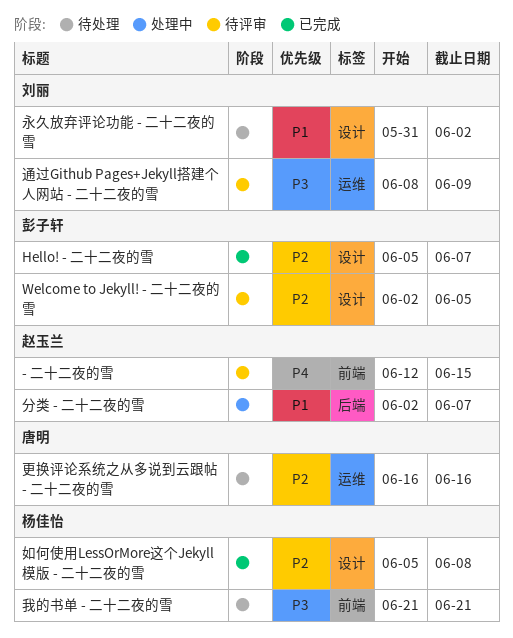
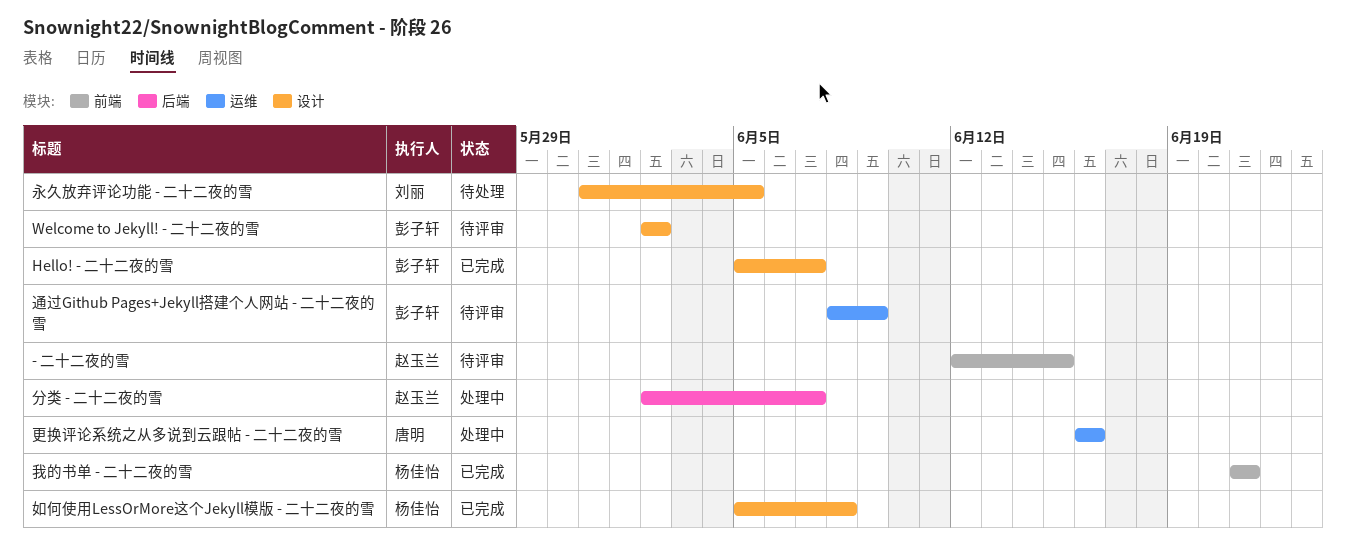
Welcome to Jekyll! - 二十二夜的雪, due: Jun 5 -> Jun 2
我的书单 - 二十二夜的雪, status: 待处理 -> 已完成
更换评论系统之从多说到云跟帖 - 二十二夜的雪, status: 待处理 -> 处理中
永久放弃评论功能 - 二十二夜的雪, due: Jun 2 -> Jun 5
通过Github Pages+Jekyll搭建个人网站 - 二十二夜的雪, owner: 刘丽 -> 彭子轩

